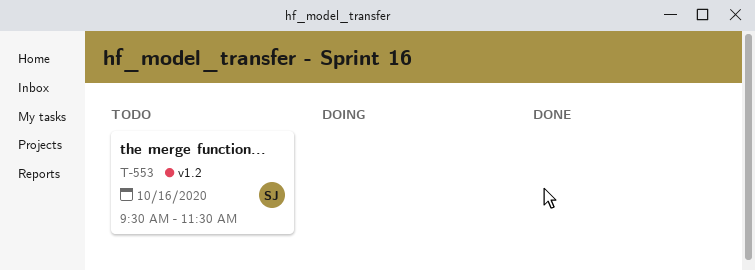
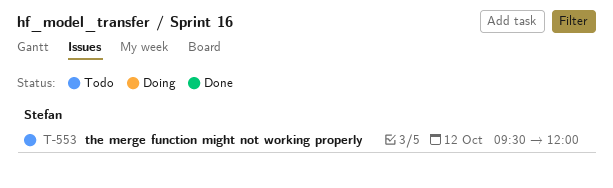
T-553, day: Oct 16 -> Oct 12
T-553, ends: 11:30 -> 12:00

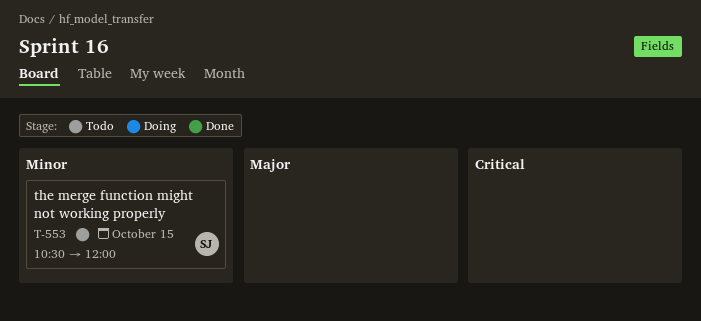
T-553, day: Oct 12 -> Oct 15
T-553, begins: 09:30 -> 10:30

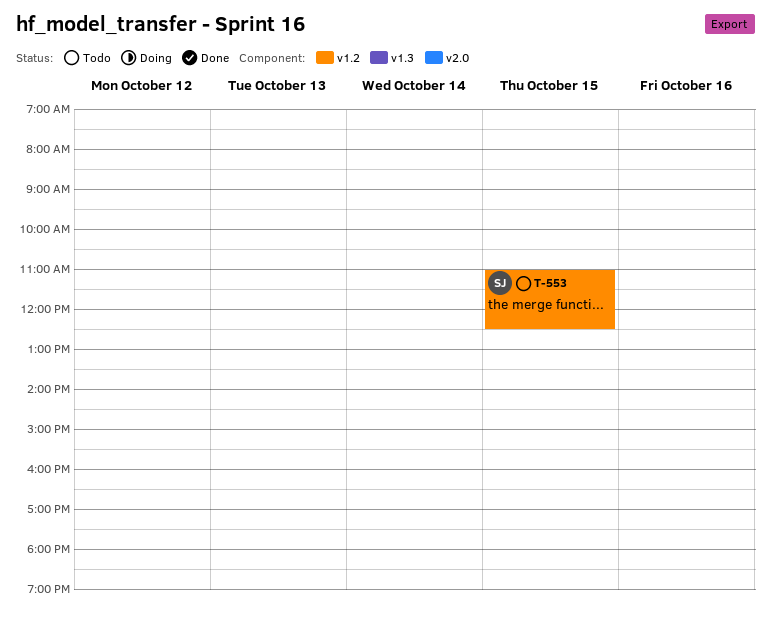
T-553, begins: 10:30 -> 11:00
T-553, ends: 12:00 -> 12:30

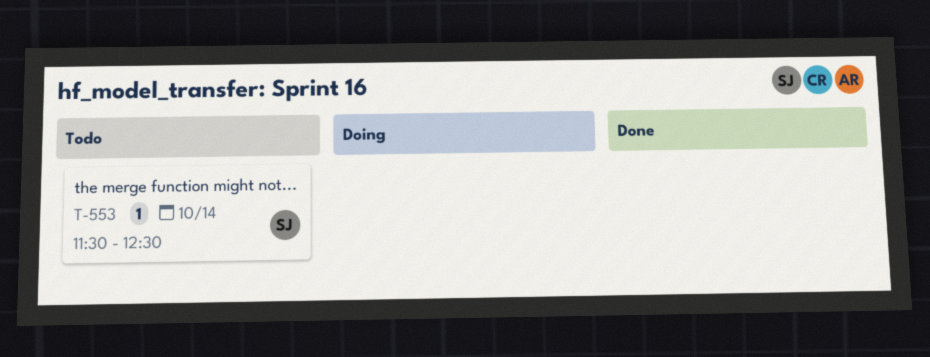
T-553, day: Oct 15 -> Oct 14
T-553, begins: 11:00 -> 11:30

